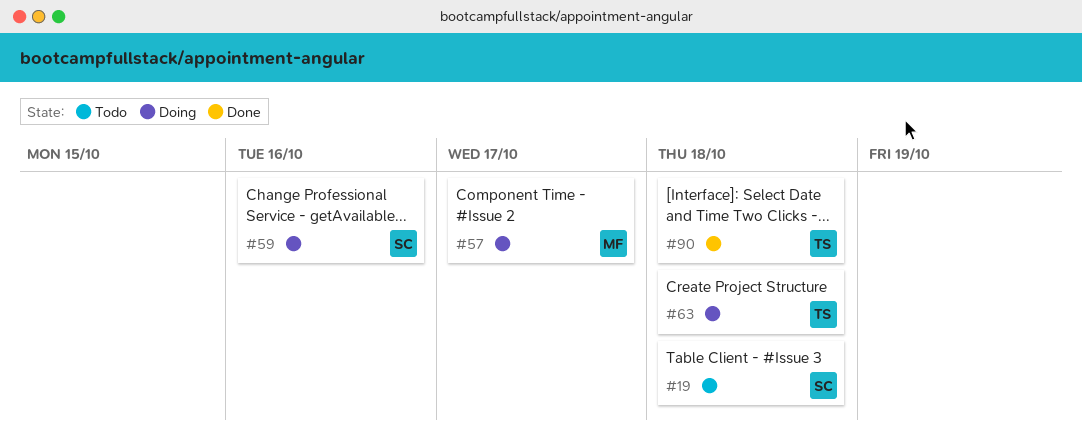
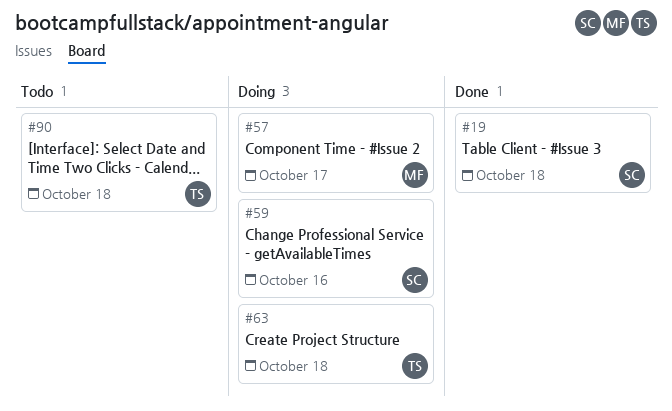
#19, status: Todo -> Done
#90, status: Done -> Todo

